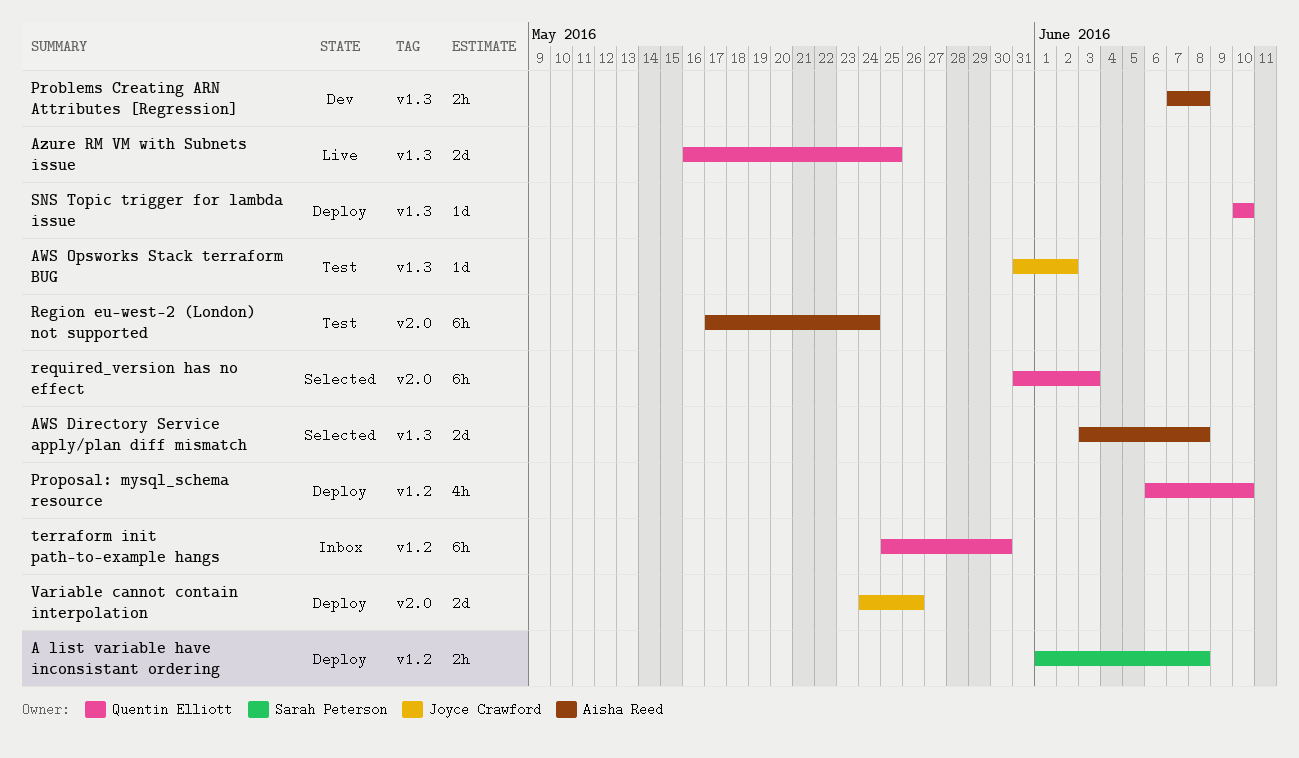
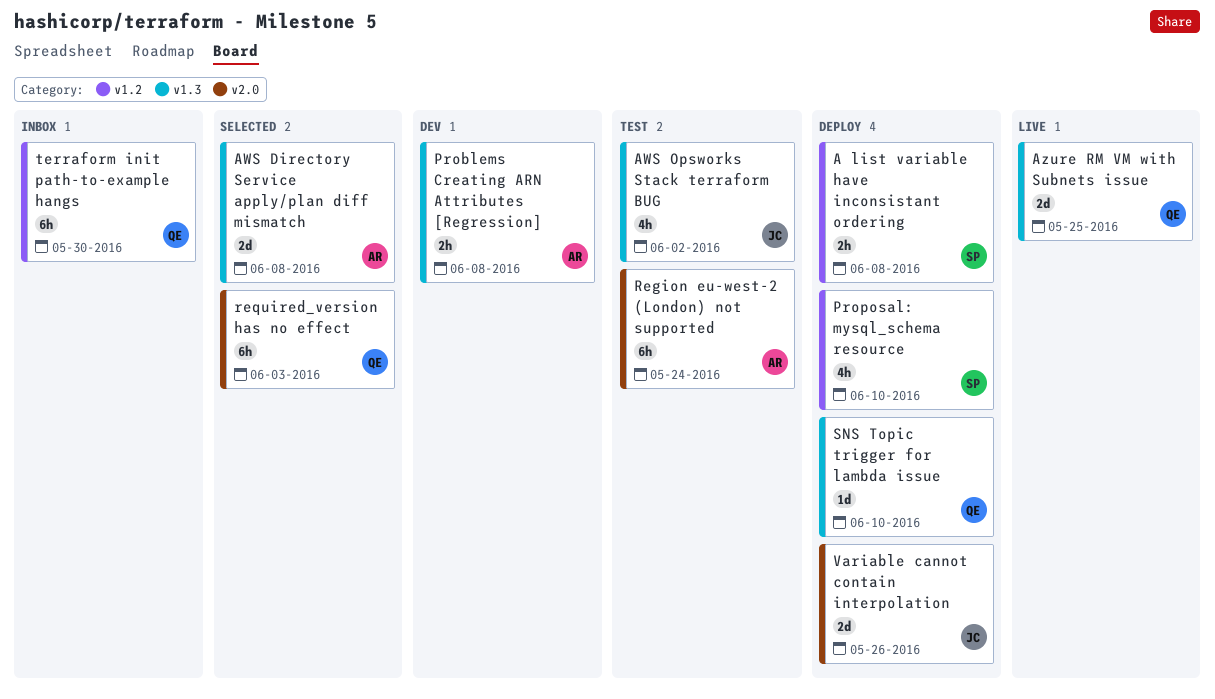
AWS Opsworks Stack terraform BUG, estimate: 1d -> 4h
Proposal: mysql_schema resource, owner: Quentin Elliott -> Sarah Peterson

